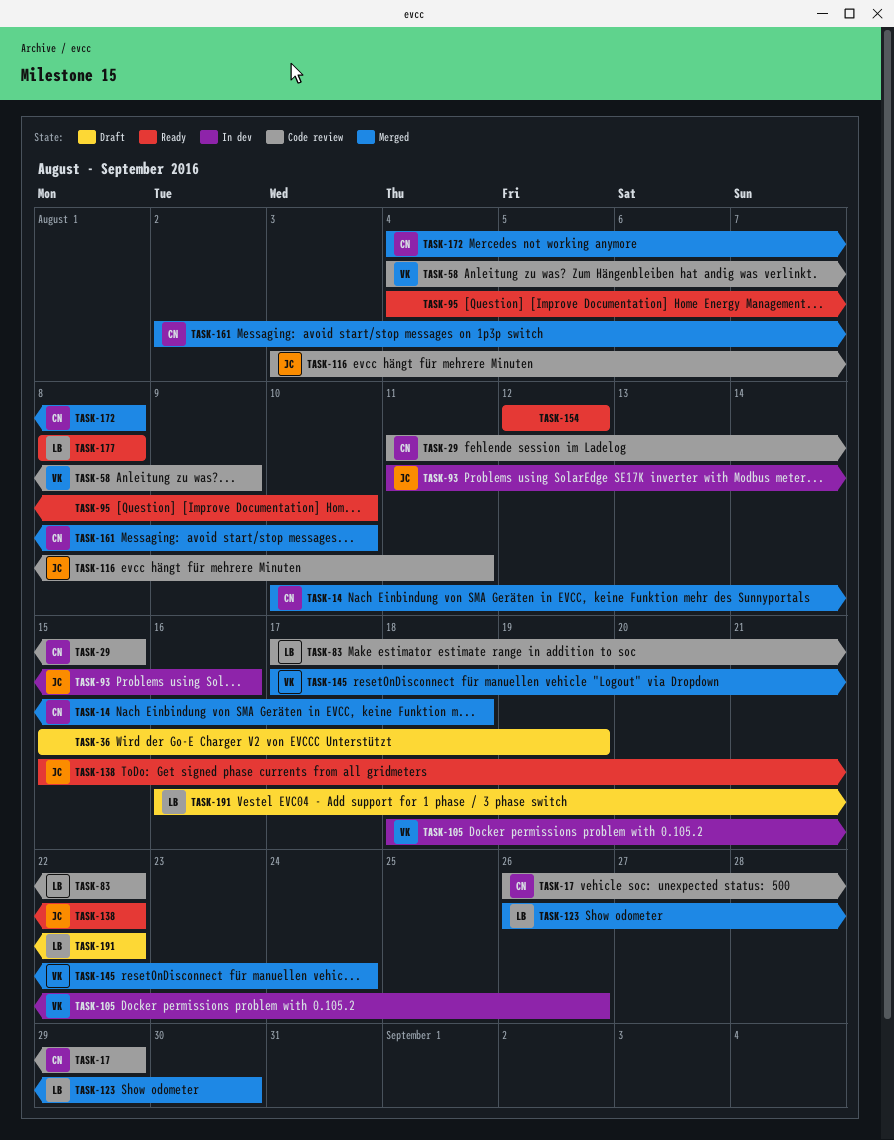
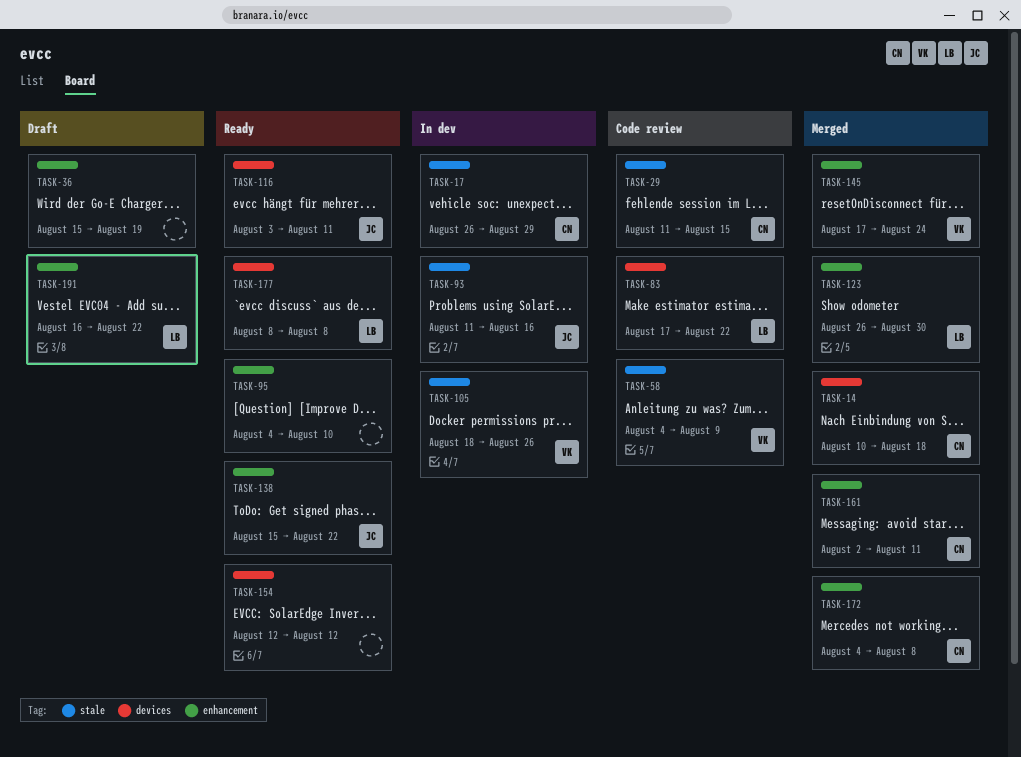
TASK-17, status: Code review -> In dev
TASK-116, status: Code review -> Ready
TASK-161, due: Aug 10 -> Aug 11

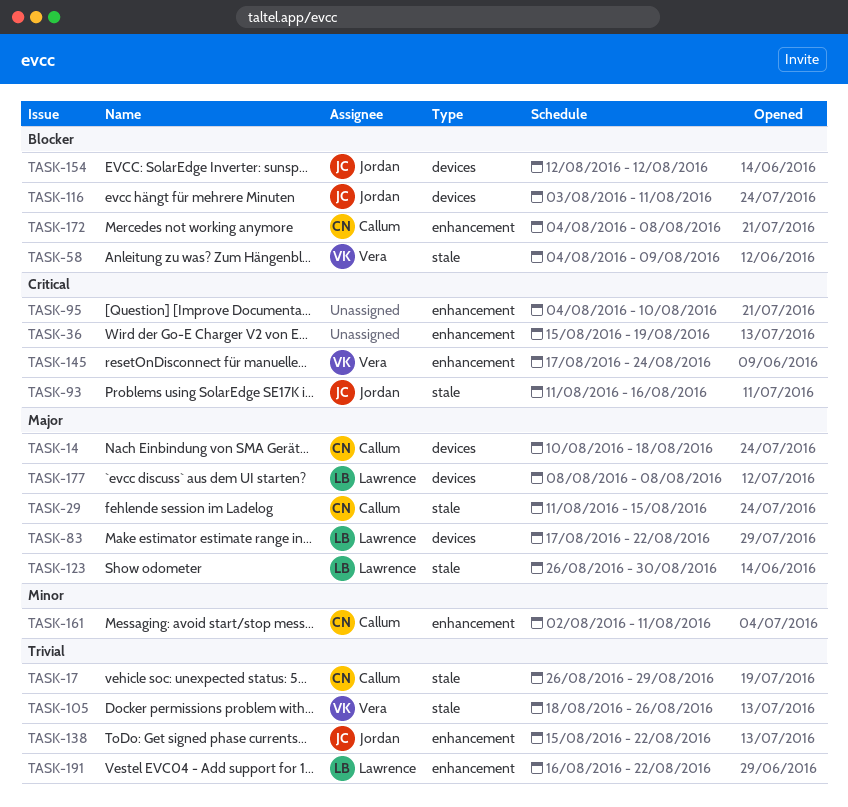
TASK-123, label: enhancement -> stale
TASK-154, owner: none -> Jordan

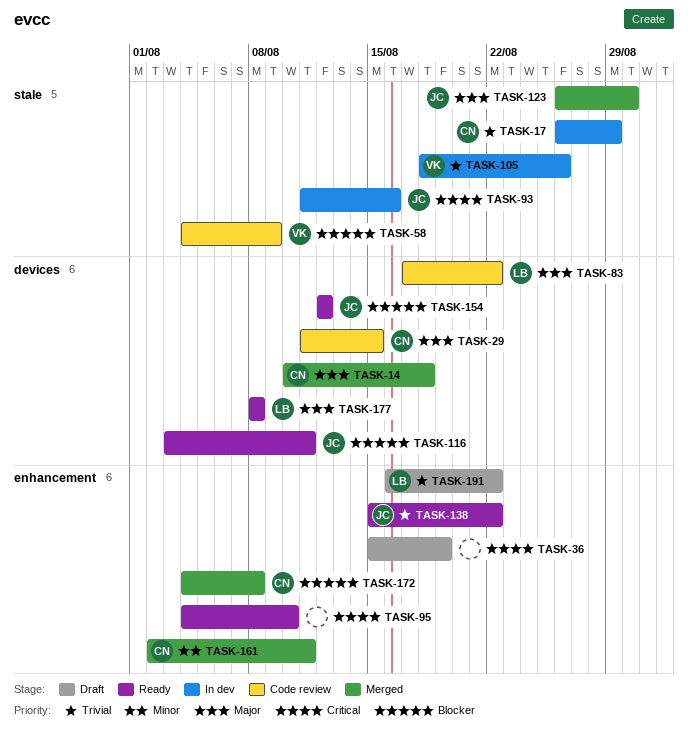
TASK-29, label: stale -> devices
TASK-123, owner: Lawrence -> Jordan
TASK-145: present -> none

